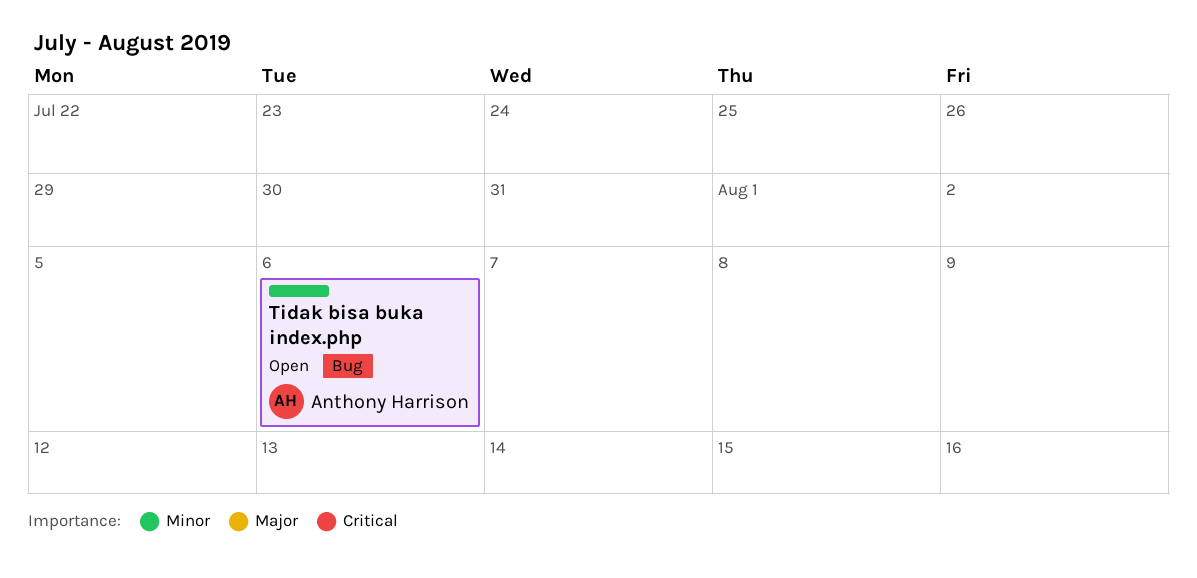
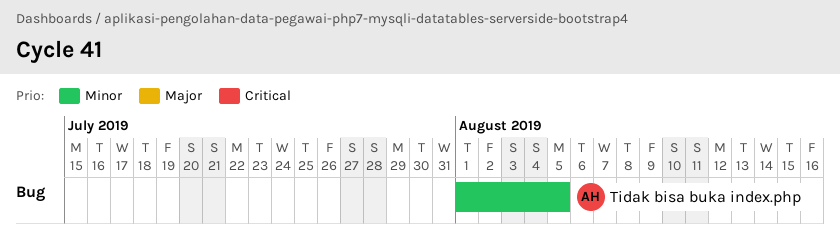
Tidak bisa buka index.php, due: Aug 6 -> Aug 5

